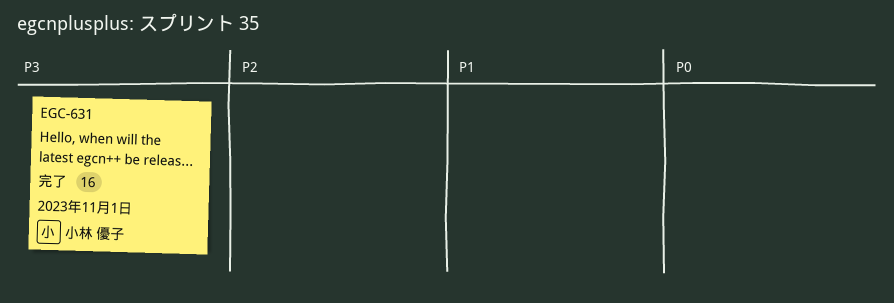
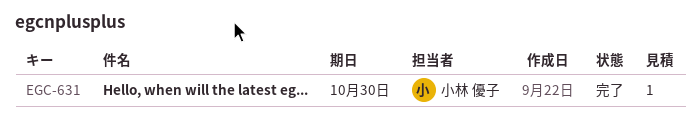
EGC-631, estimate: 16 -> 1
EGC-631, due: Nov 1 -> Oct 30

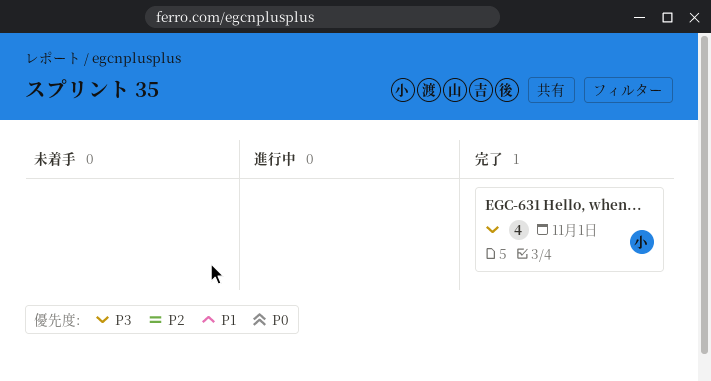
EGC-631, estimate: 1 -> 4
EGC-631, due: Oct 30 -> Nov 1

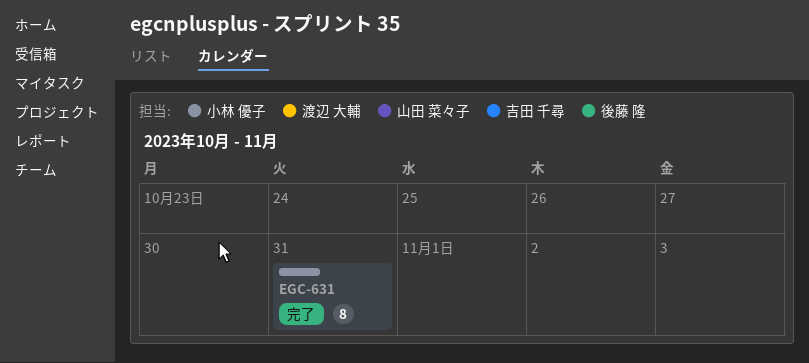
EGC-631, estimate: 4 -> 8
EGC-631, due: Nov 1 -> Oct 31

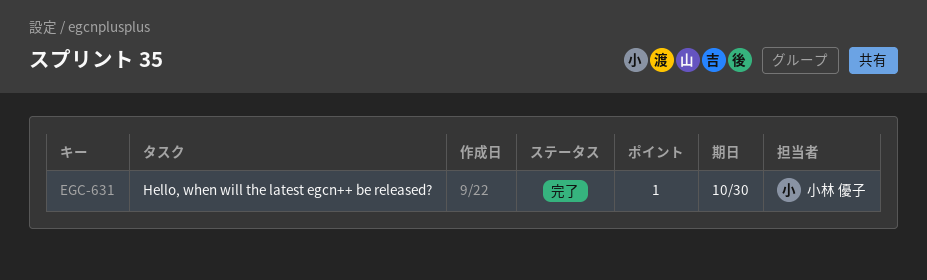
EGC-631, estimate: 8 -> 1
EGC-631, due: Oct 31 -> Oct 30

